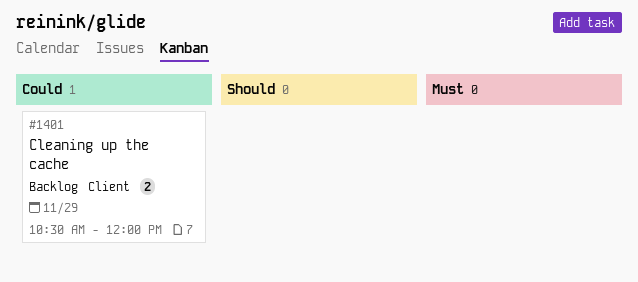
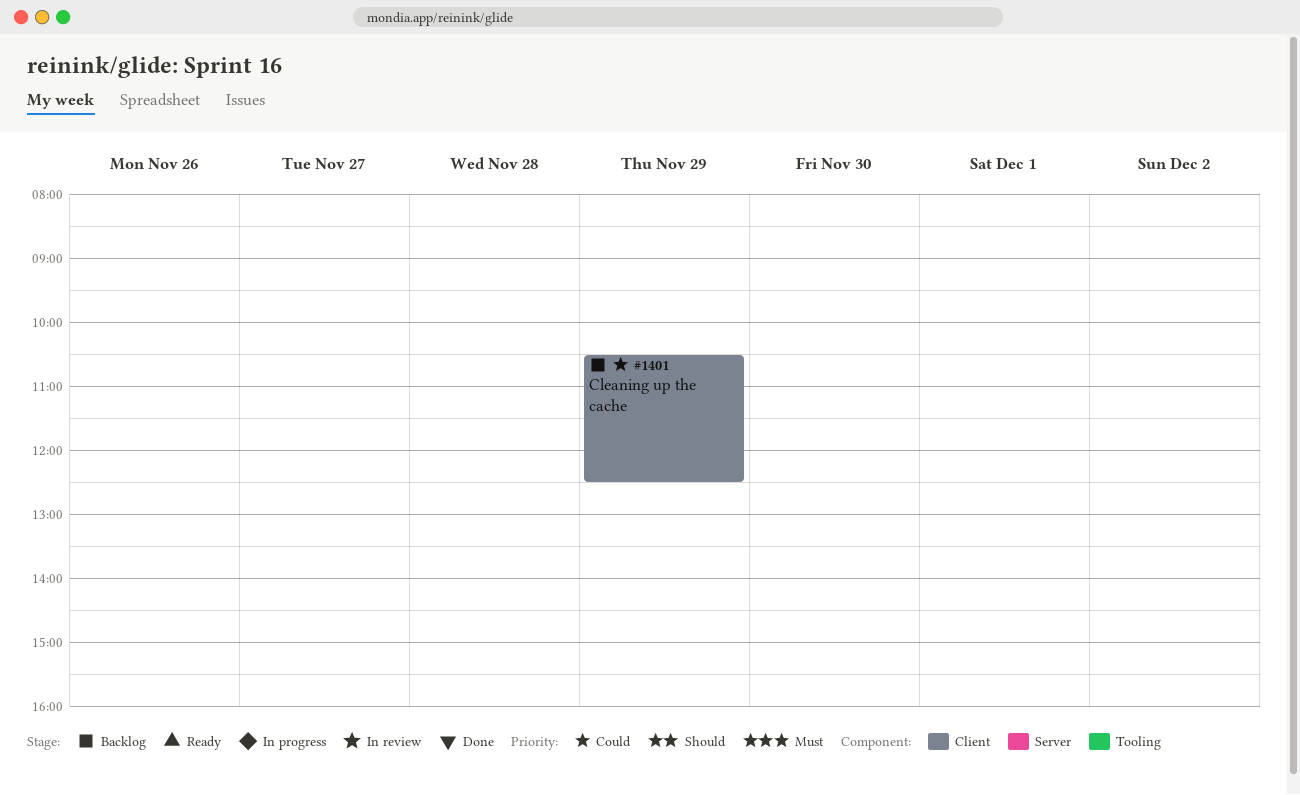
#1401, ends: 12:00 -> 12:30

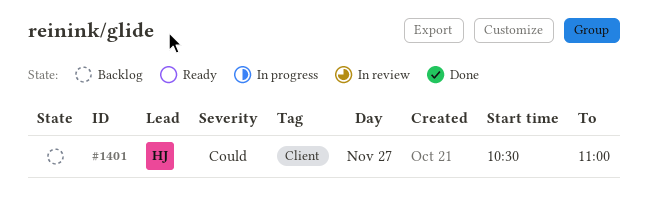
#1401, day: Nov 29 -> Nov 27
#1401, ends: 12:30 -> 11:00

